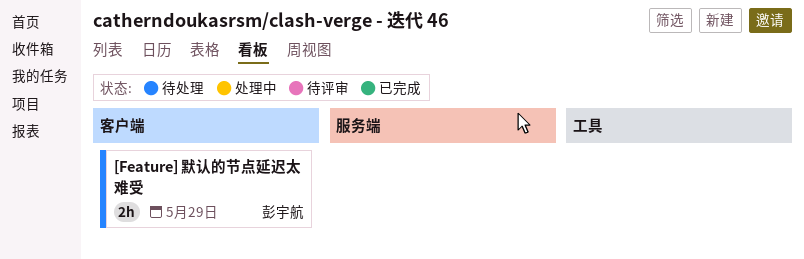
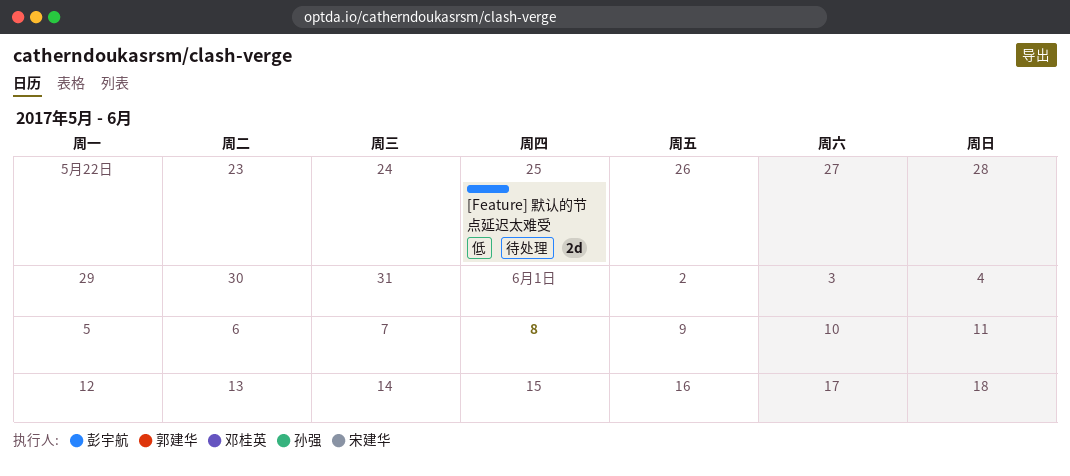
[Feature] 默认的节点延迟太难受, estimate: 2h -> 2d
[Feature] 默认的节点延迟太难受, due: May 29 -> May 25

